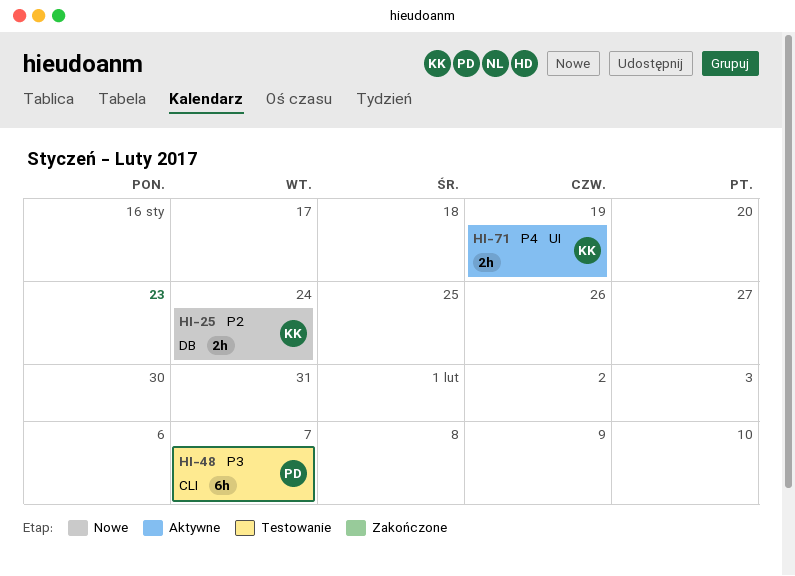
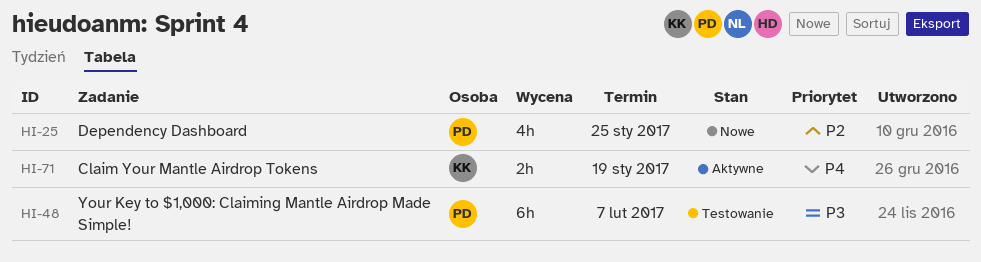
HI-25, owner: KK -> PD
HI-25, estimate: 2h -> 4h
HI-25, due: Jan 24 -> Jan 25

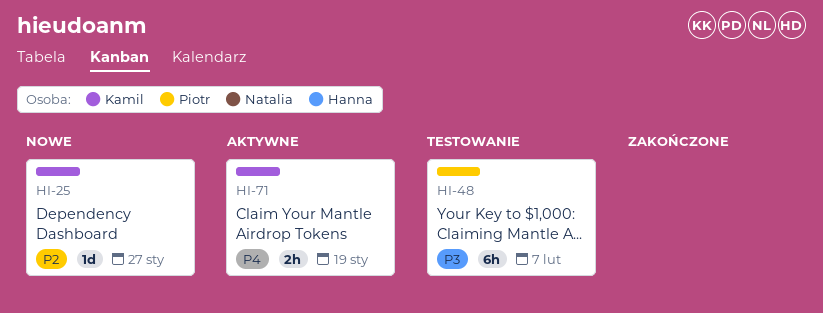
HI-25, owner: Piotr -> Kamil
HI-25, estimate: 4h -> 1d
HI-25, due: Jan 25 -> Jan 27

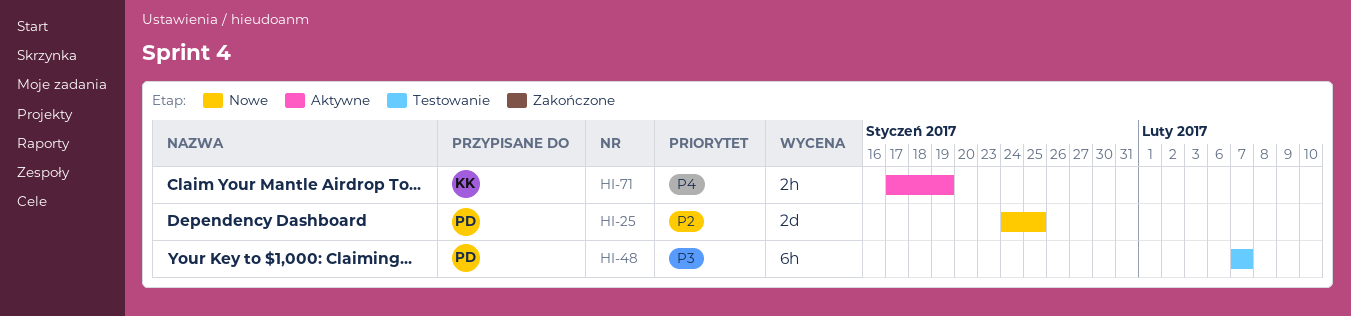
HI-25, owner: Kamil -> Piotr
HI-25, estimate: 1d -> 2d
HI-25, due: Jan 27 -> Jan 25

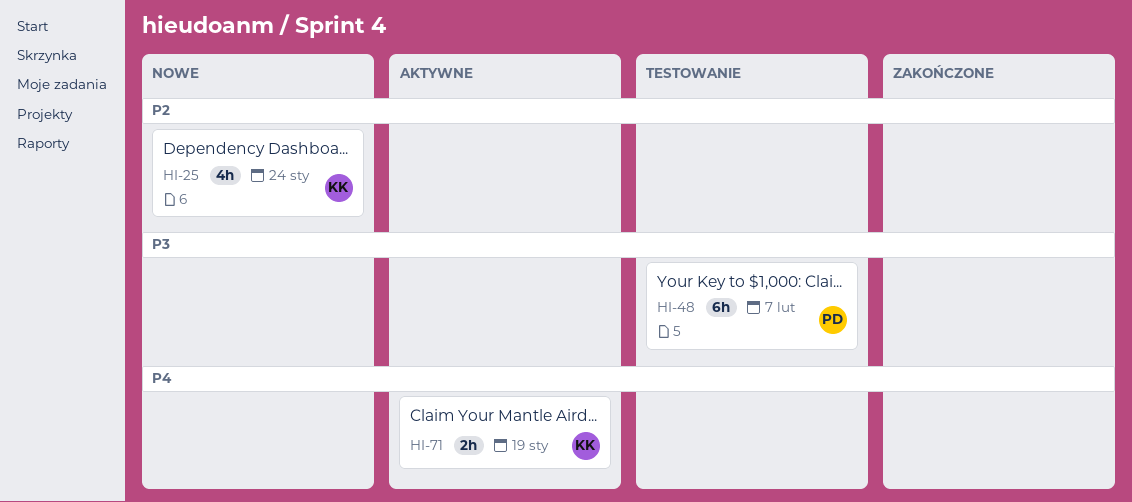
HI-25, owner: PD -> KK
HI-25, estimate: 2d -> 4h
HI-25, due: Jan 25 -> Jan 24

